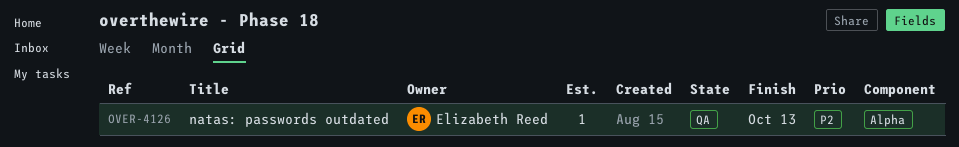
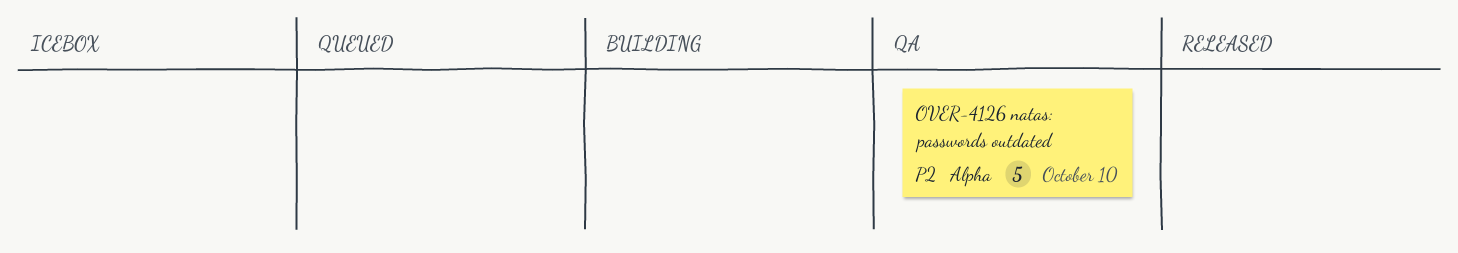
OVER-4126, estimate: 1 -> 5
OVER-4126, due: Oct 13 -> Oct 10

